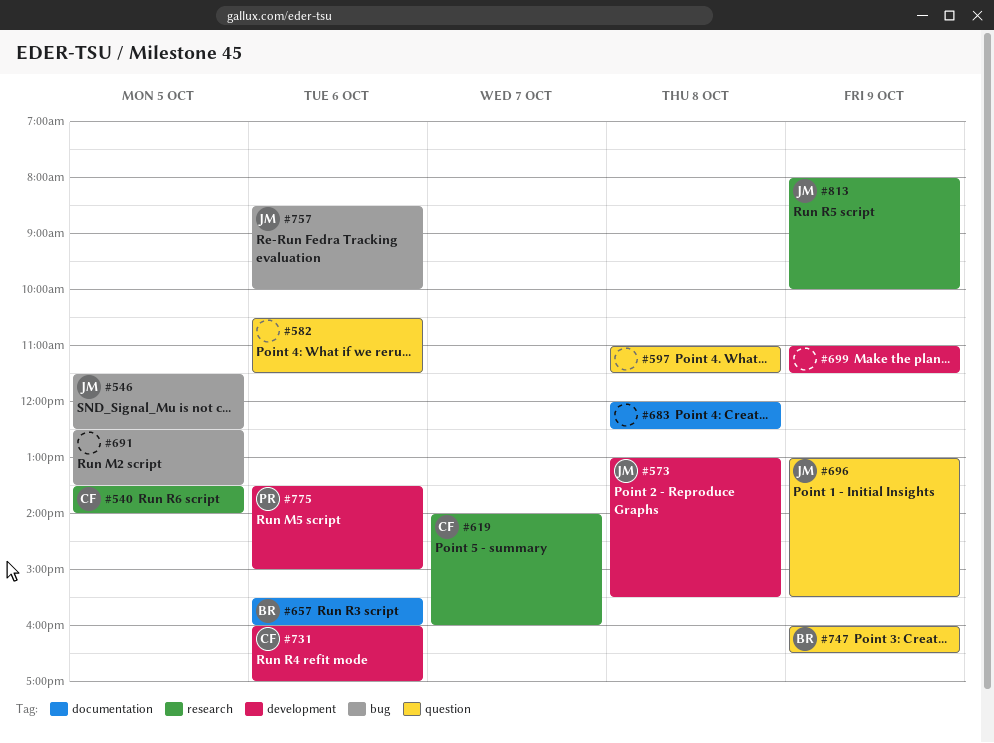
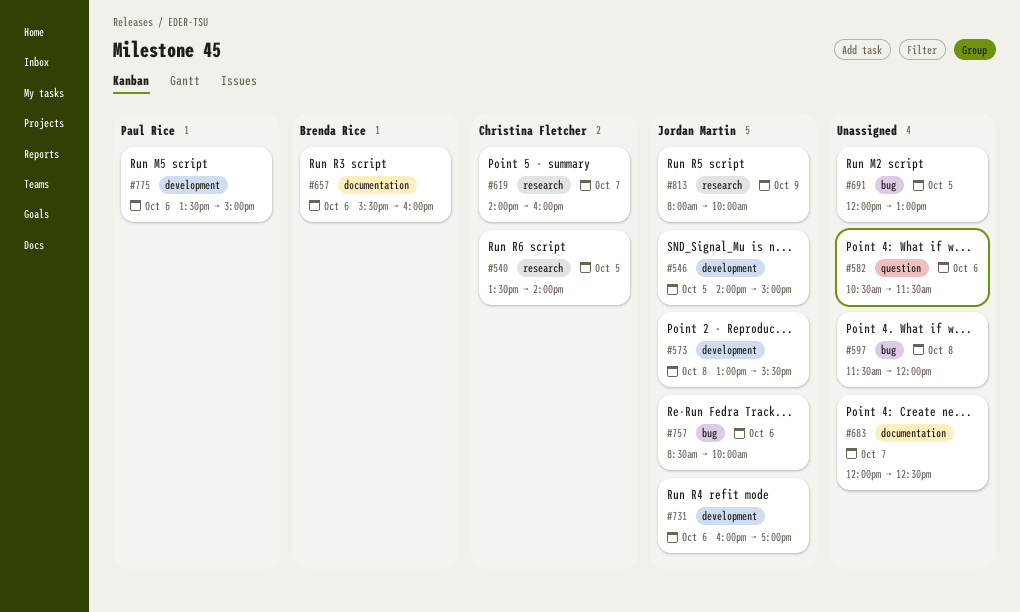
#546, label: bug -> development
#546, begins: 11:30 -> 14:00
#546, ends: 12:30 -> 15:00
#597, label: question -> bug
#597, begins: 11:00 -> 11:30
#597, ends: 11:30 -> 12:00
#683, day: Oct 8 -> Oct 7
#691, begins: 12:30 -> 12:00
#691, ends: 13:30 -> 13:00
#696: present -> none
#699: present -> none
#731, owner: Christina Fletcher -> Jordan Martin
#747: present -> none

